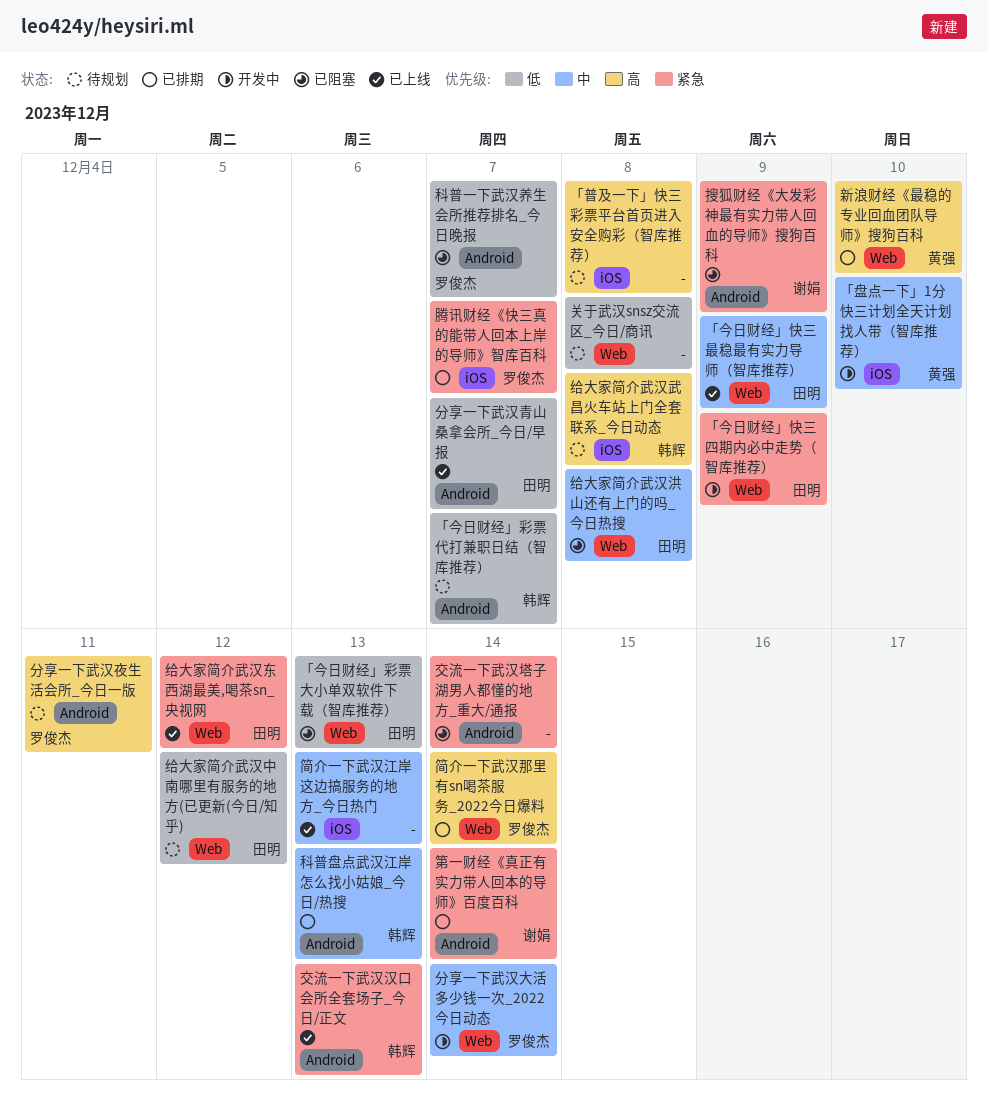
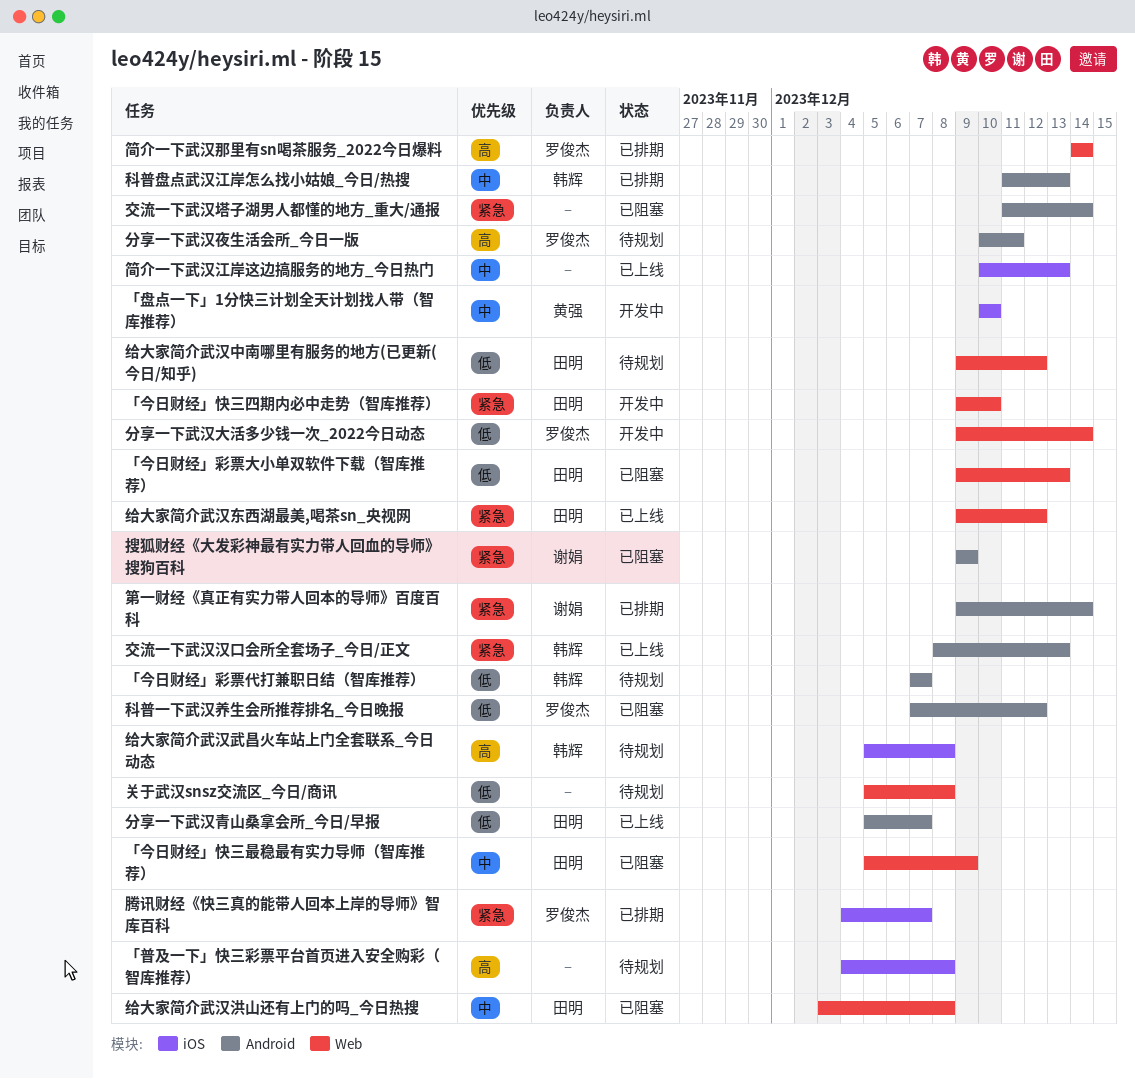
「今日财经」快三四期内必中走势（智库推荐）, due: Dec 9 -> Dec 10
「今日财经」快三最稳最有实力导师（智库推荐）, status: 已上线 -> 已阻塞
分享一下武汉大活多少钱一次_2022今日动态, priority: 中 -> 低
新浪财经《最稳的专业回血团队导师》搜狗百科: present -> none
科普一下武汉养生会所推荐排名_今日晚报, due: Dec 7 -> Dec 12

